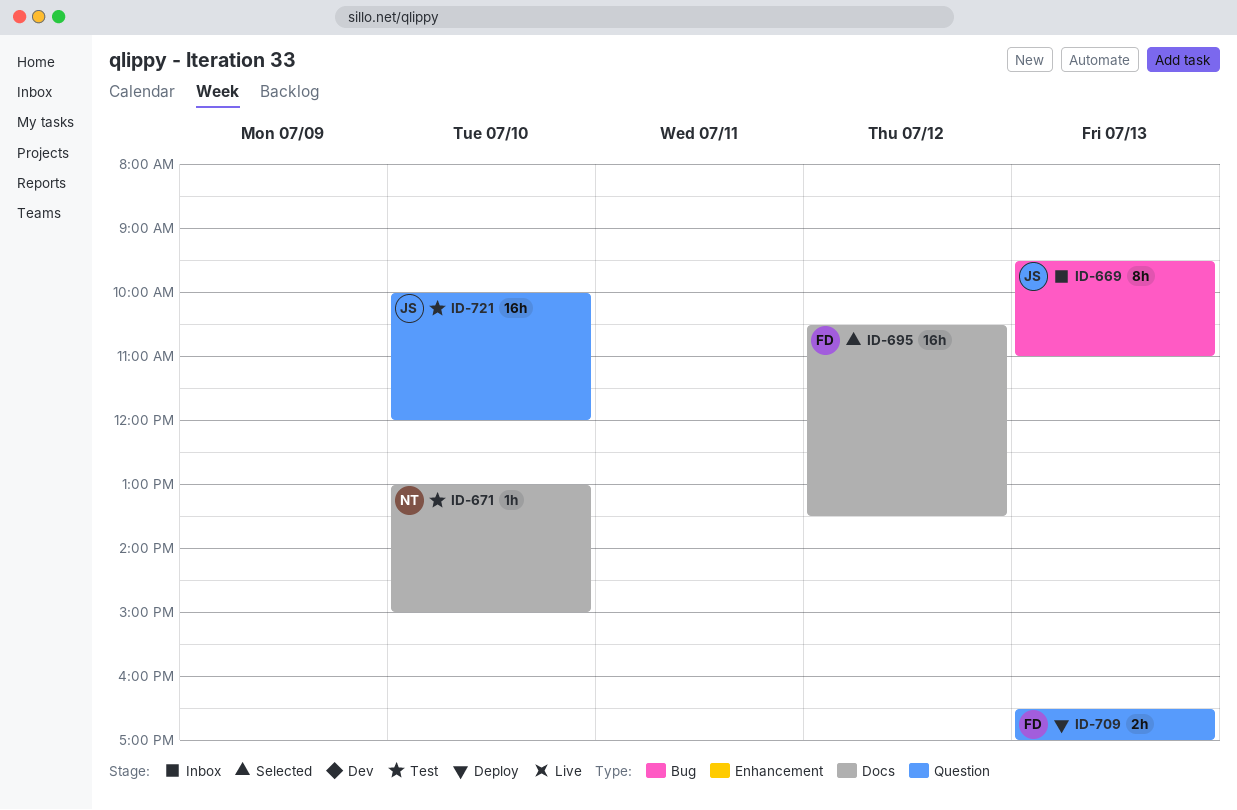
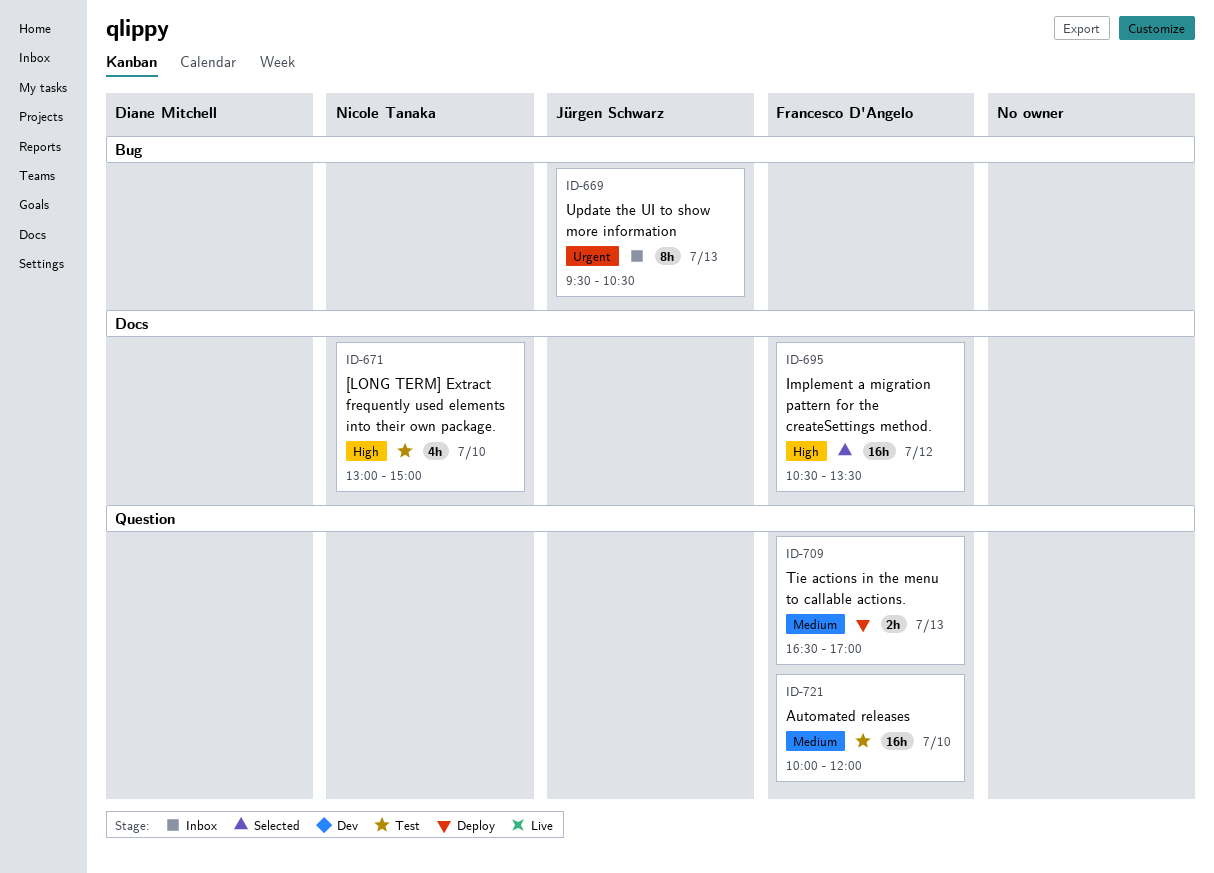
ID-669, ends: 11:00 -> 10:30
ID-671, estimate: 1h -> 4h
ID-721, owner: Jürgen Schwarz -> Francesco D'Angelo

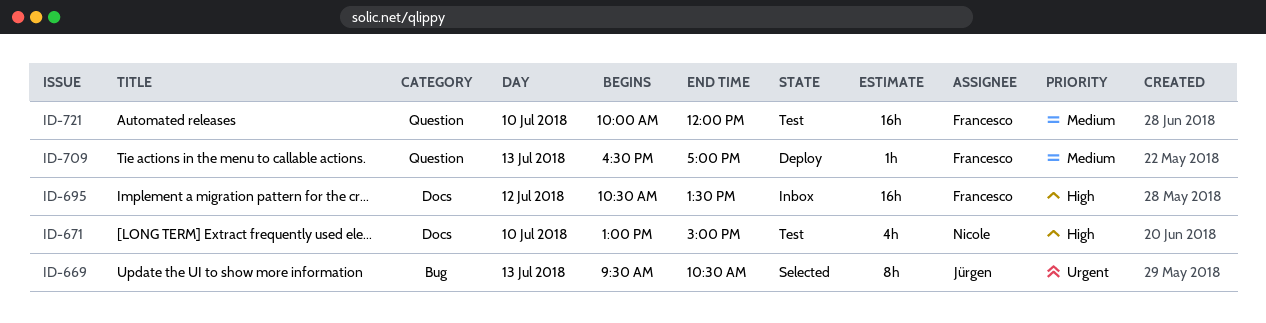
ID-669, status: Inbox -> Selected
ID-695, status: Selected -> Inbox
ID-709, estimate: 2h -> 1h

